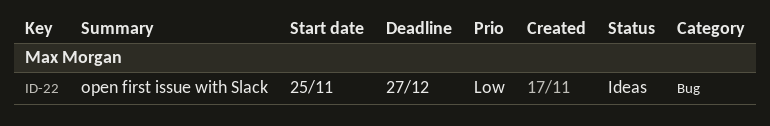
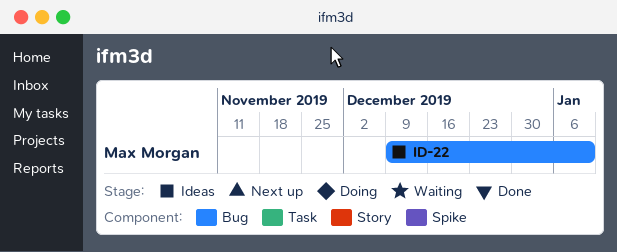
ID-22, start: Nov 25 -> Dec 9
ID-22, due: Dec 27 -> Jan 10

